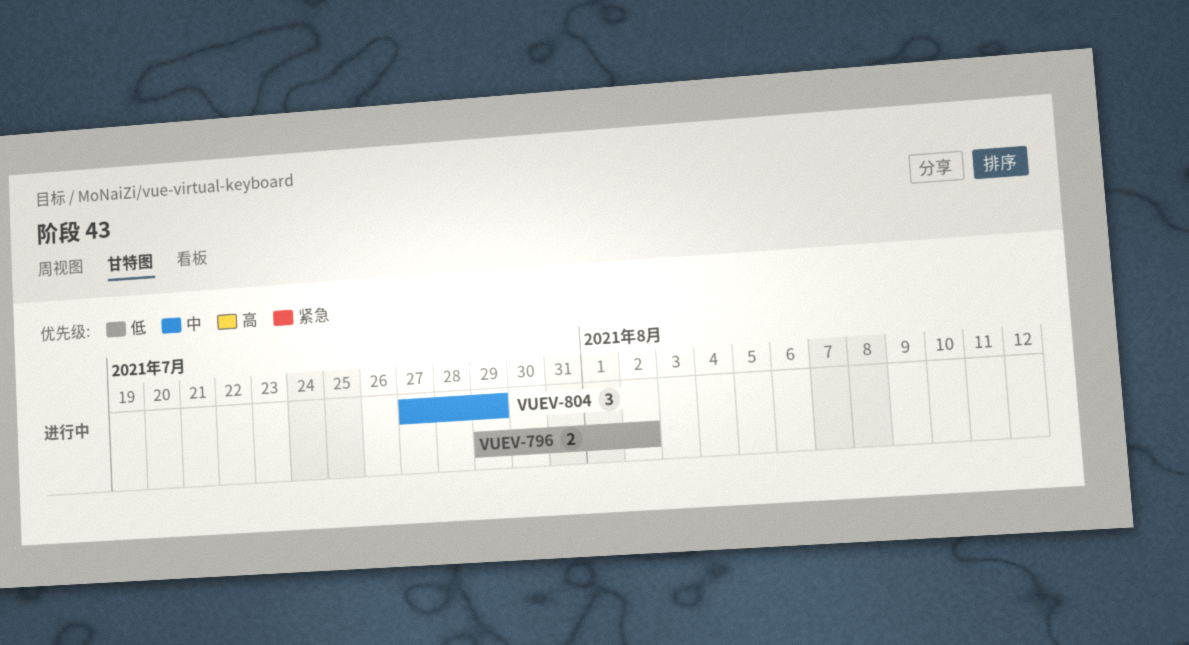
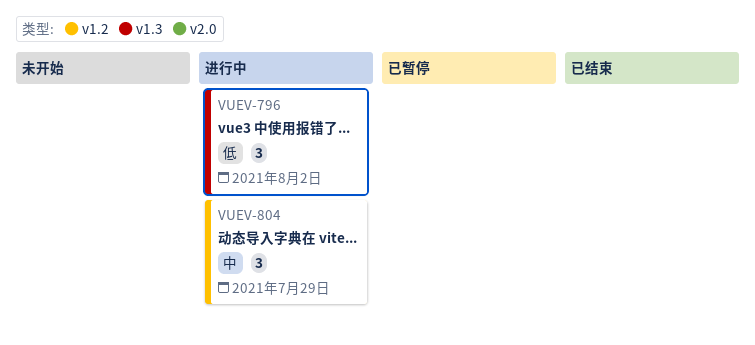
VUEV-796, estimate: 2 -> 3

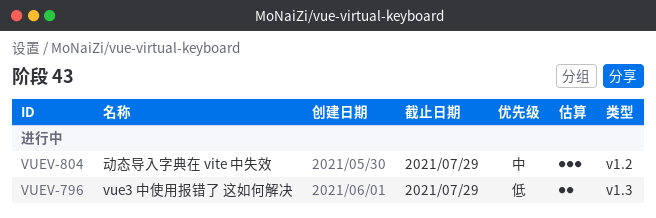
VUEV-796, estimate: 3 -> 2
VUEV-796, due: Aug 2 -> Jul 29

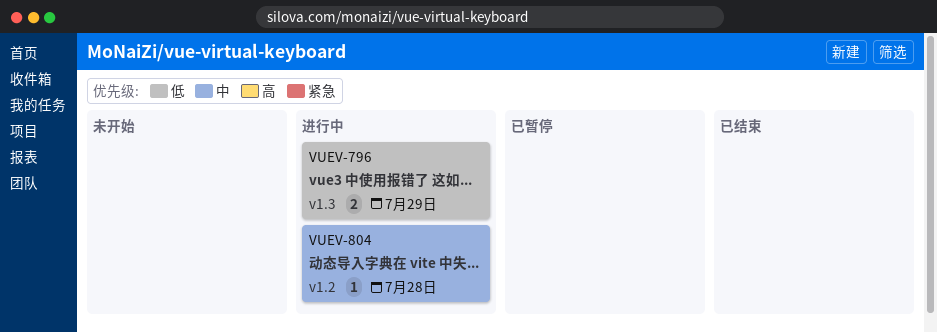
VUEV-804, estimate: 3 -> 1
VUEV-804, due: Jul 29 -> Jul 28

